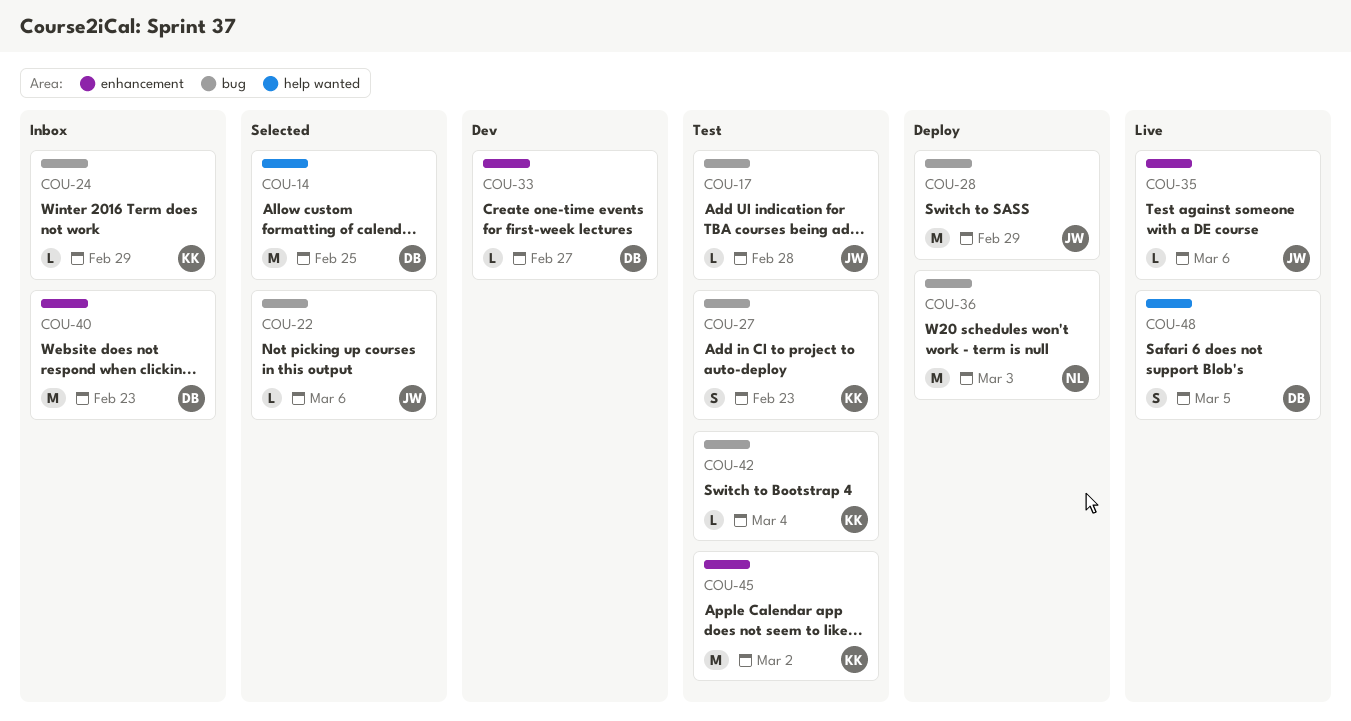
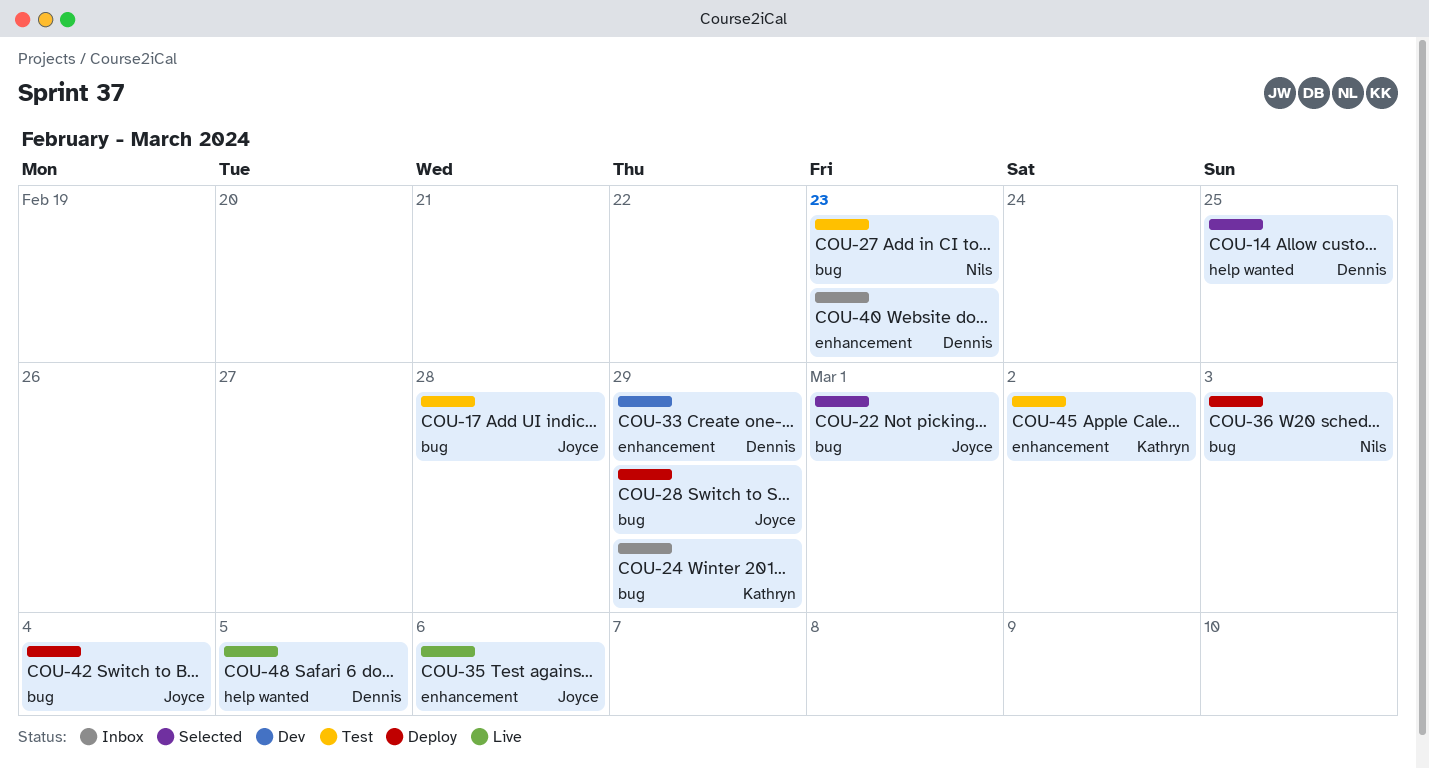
COU-22, due: Mar 6 -> Mar 1
COU-27, owner: Kathryn -> Nils
COU-33, due: Feb 27 -> Feb 29
COU-42, status: Test -> Deploy
COU-42, owner: Kathryn -> Joyce

